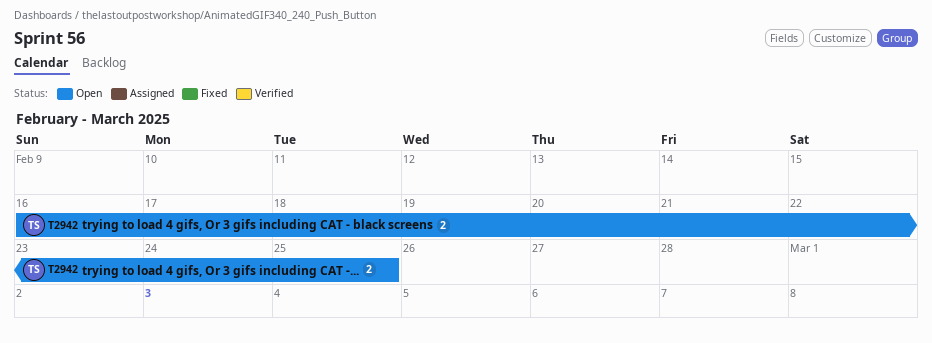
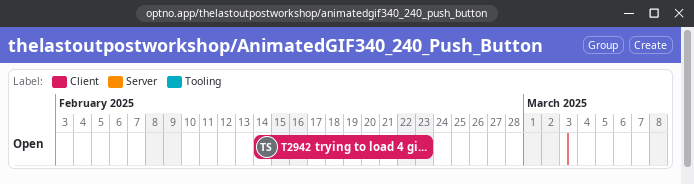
T2942, start: Feb 16 -> Feb 14
T2942, due: Feb 25 -> Feb 23

